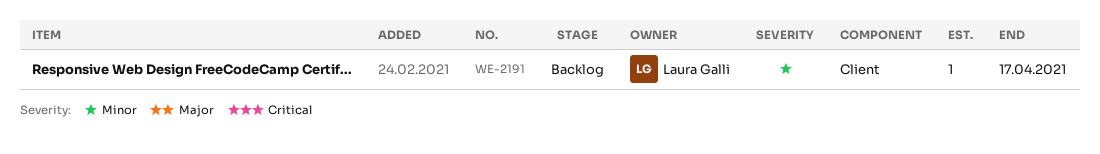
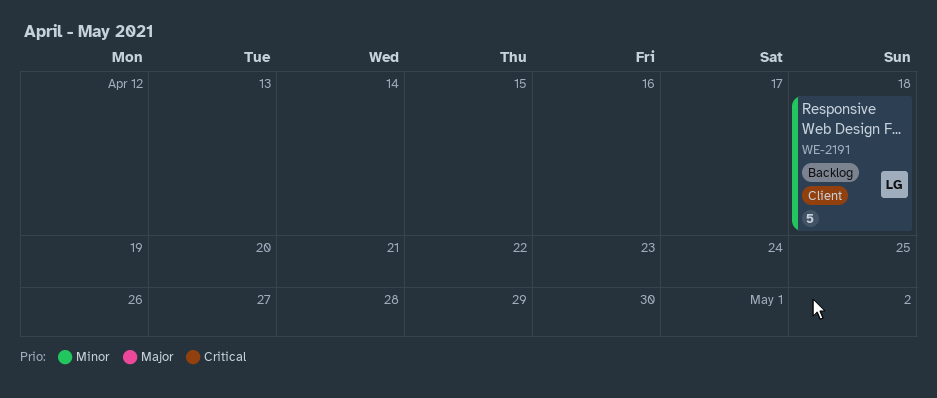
WE-2191, estimate: 1 -> 5
WE-2191, due: Apr 17 -> Apr 18

